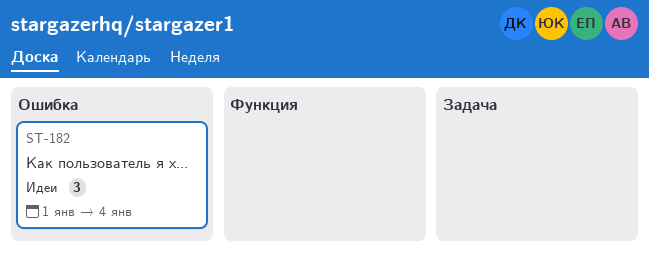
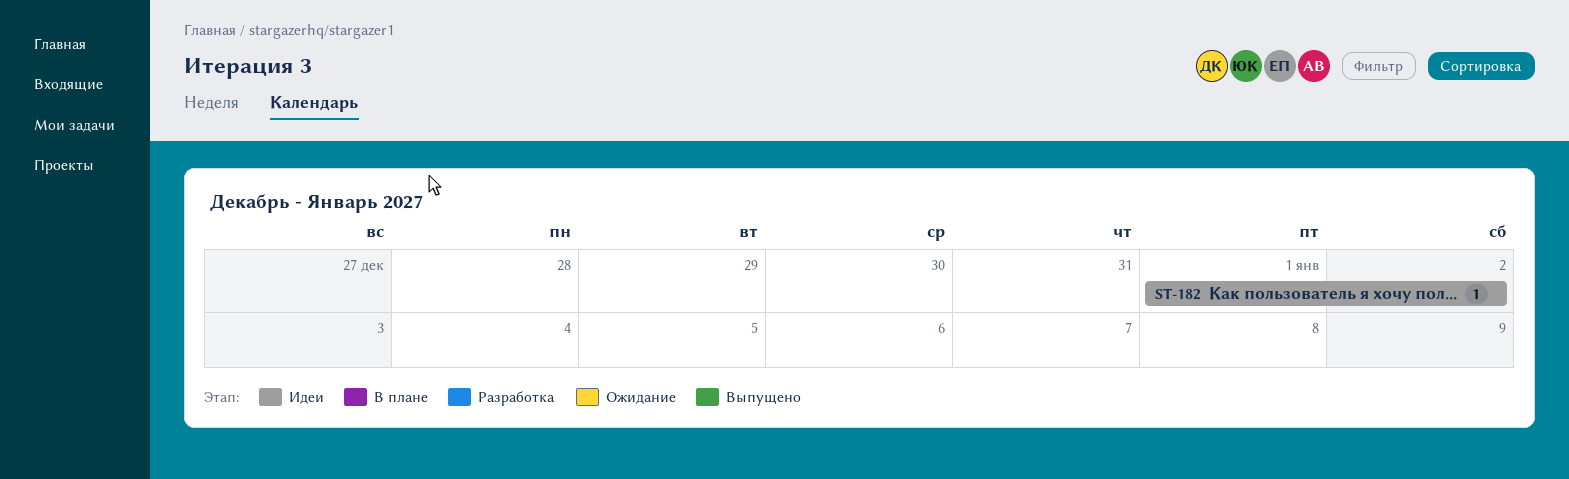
ST-182, estimate: 3 -> 1
ST-182, due: Jan 4 -> Jan 2

